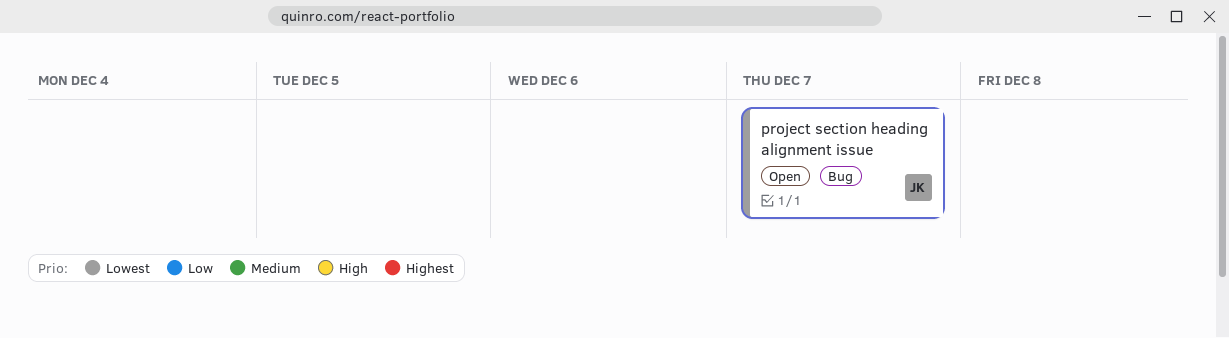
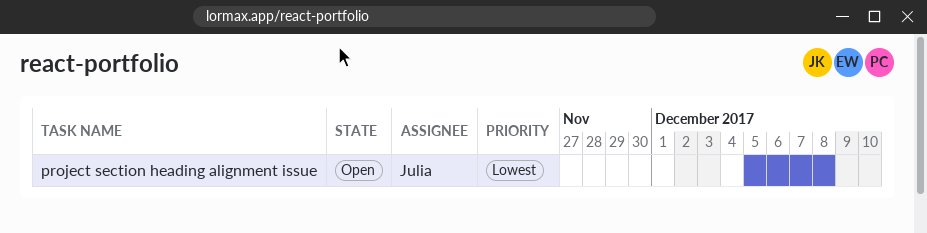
project section heading alignment issue, due: Dec 7 -> Dec 8

